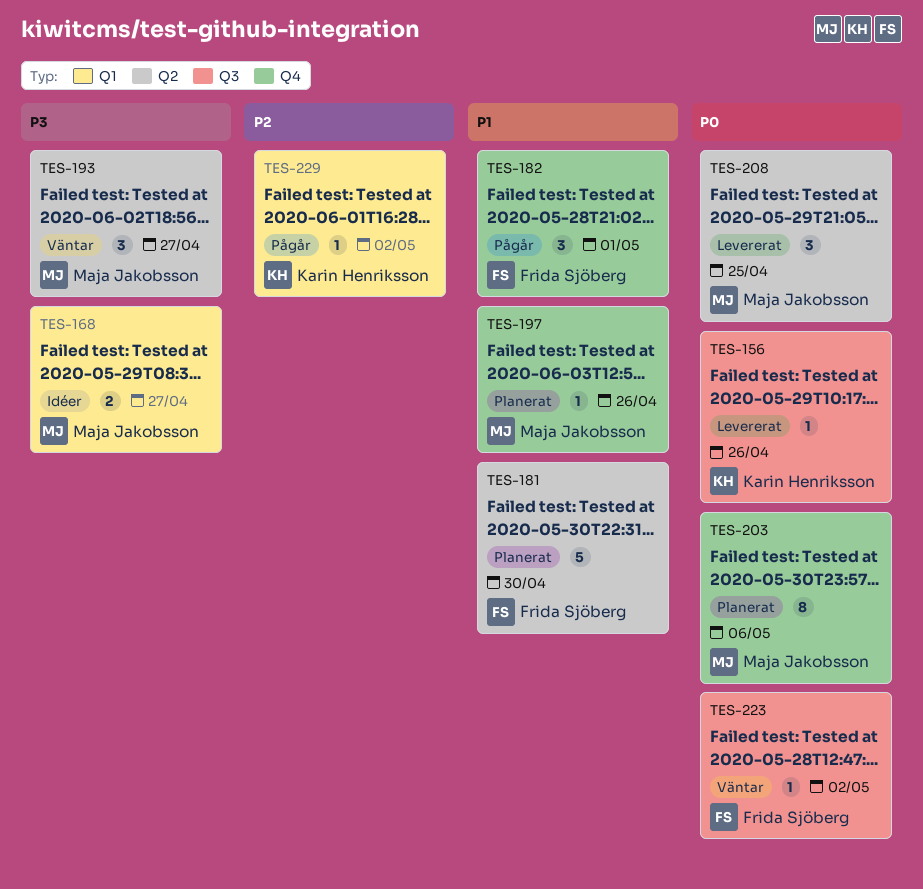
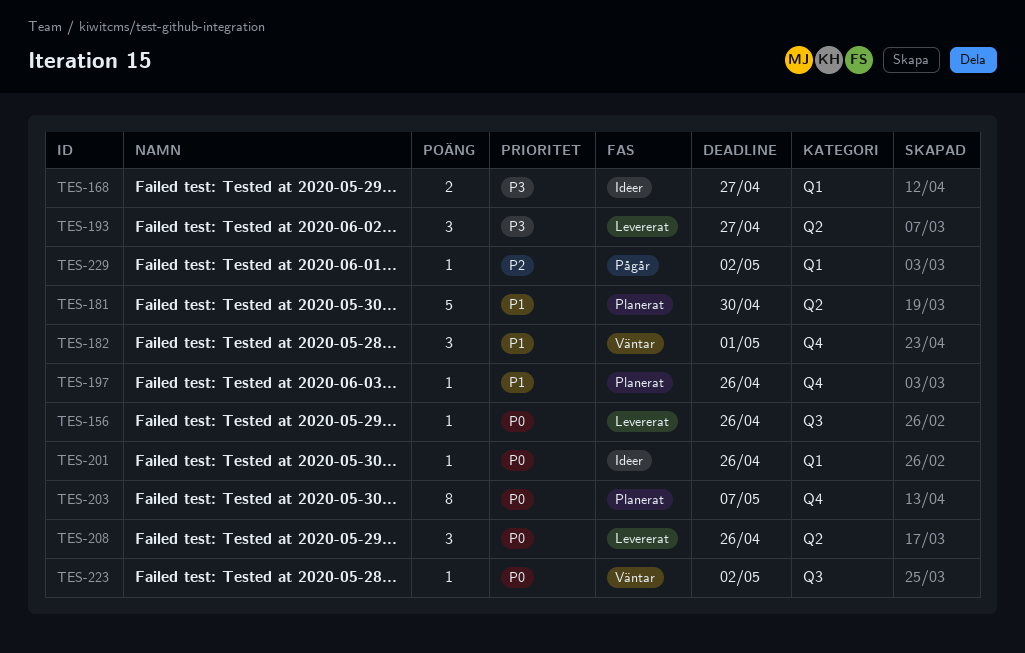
TES-182, status: Pågår -> Väntar
TES-193, status: Väntar -> Levererat
TES-201: none -> present
TES-203, due: May 6 -> May 7
TES-208, due: Apr 25 -> Apr 26

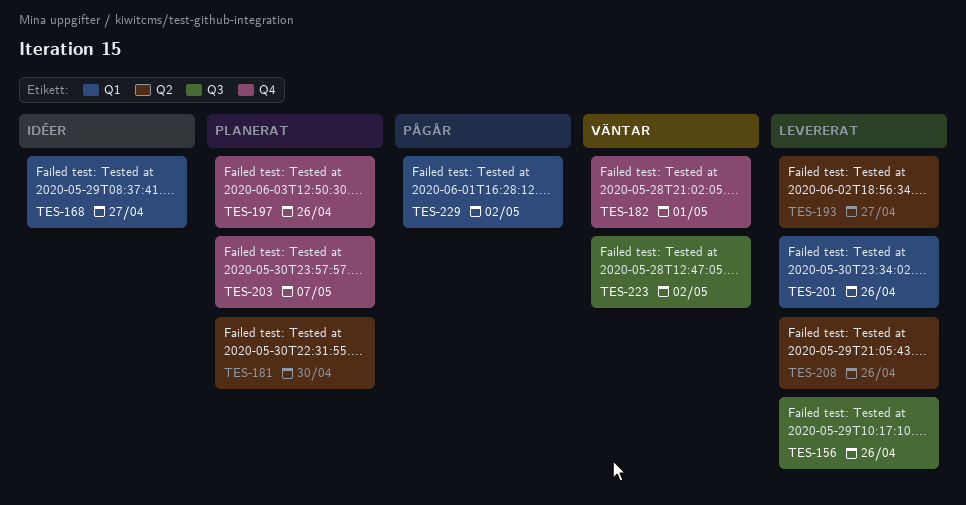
TES-201, status: Idéer -> Levererat

